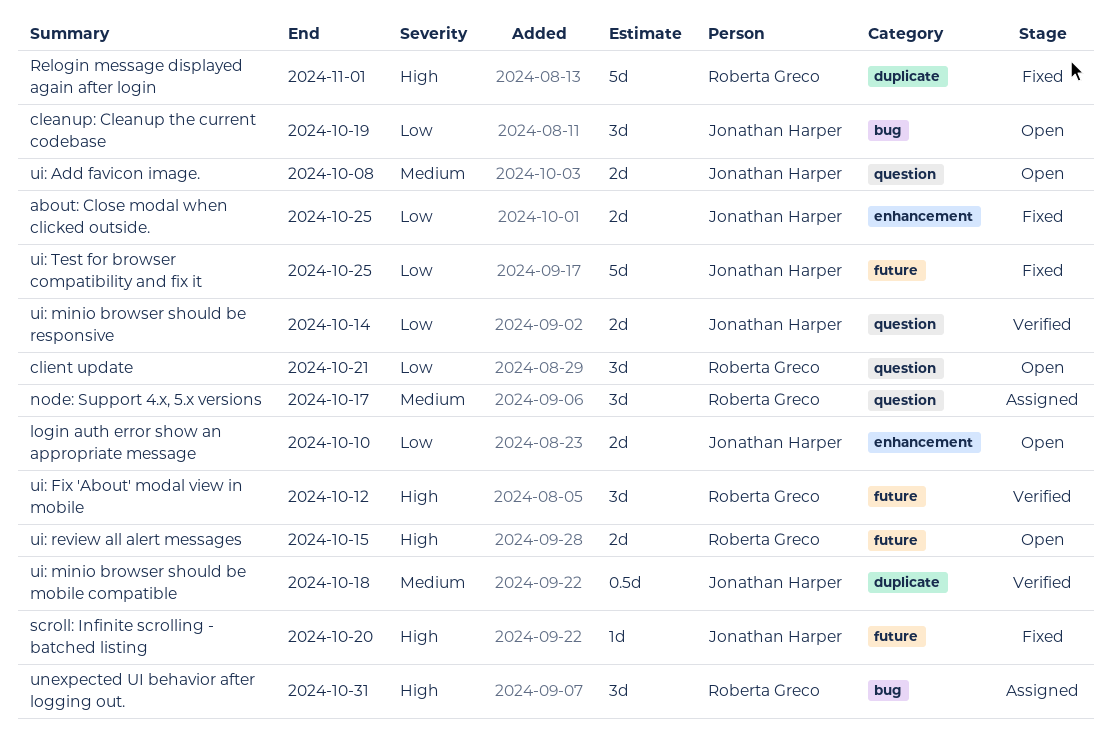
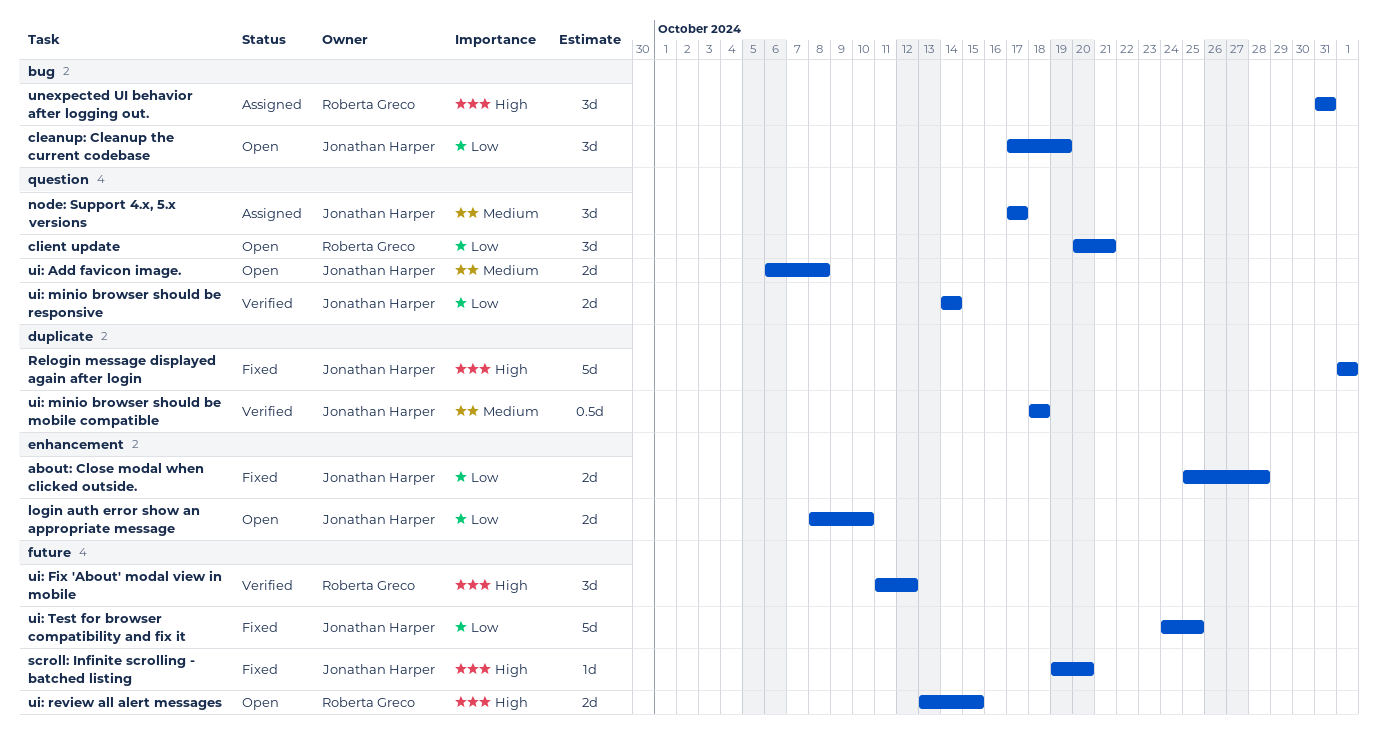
about: Close modal when clicked outside., due: Oct 25 -> Oct 28
node: Support 4.x, 5.x versions, owner: Roberta Greco -> Jonathan Harper
Relogin message displayed again after login, owner: Roberta Greco -> Jonathan Harper

